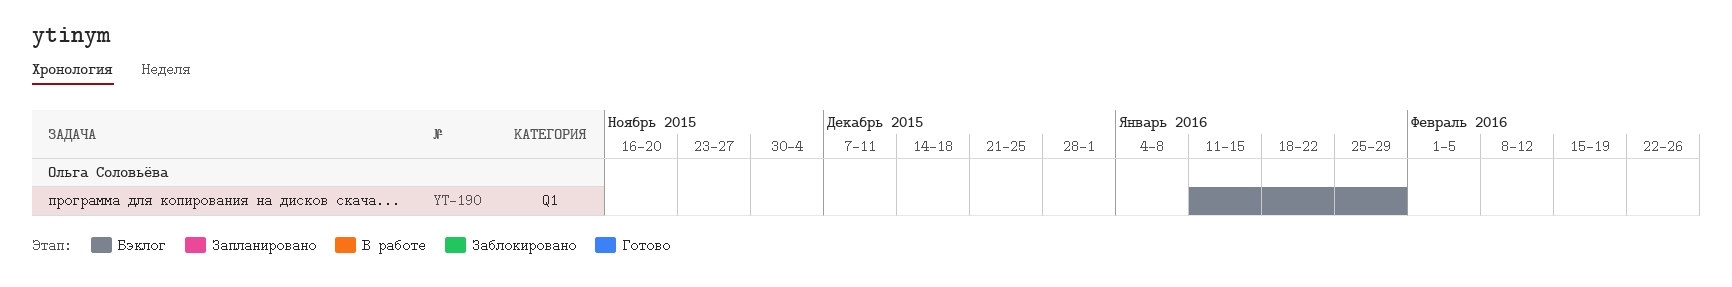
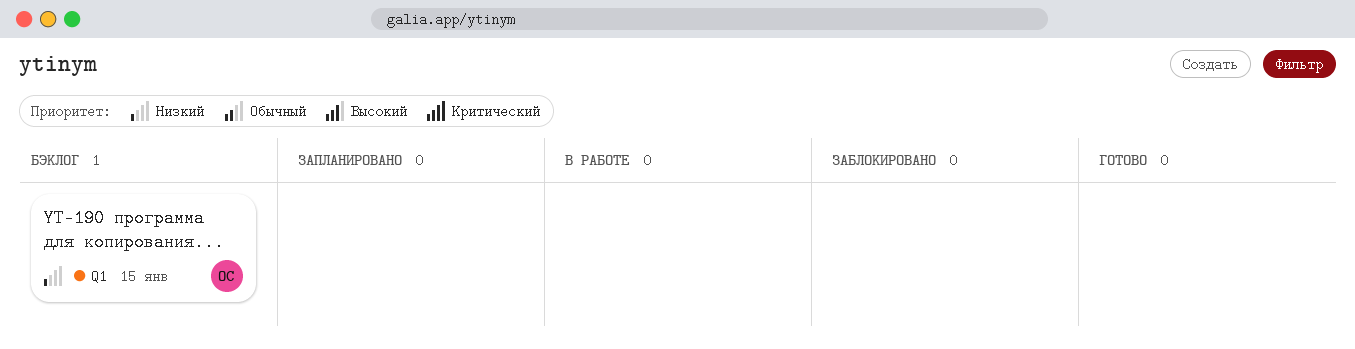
YT-190, due: Jan 29 -> Jan 15

